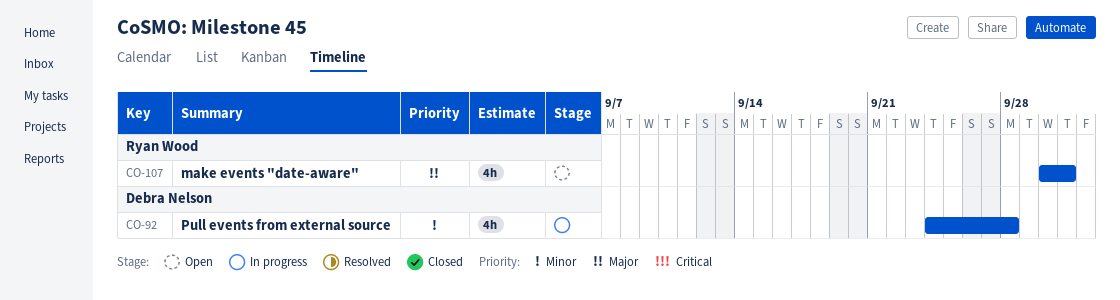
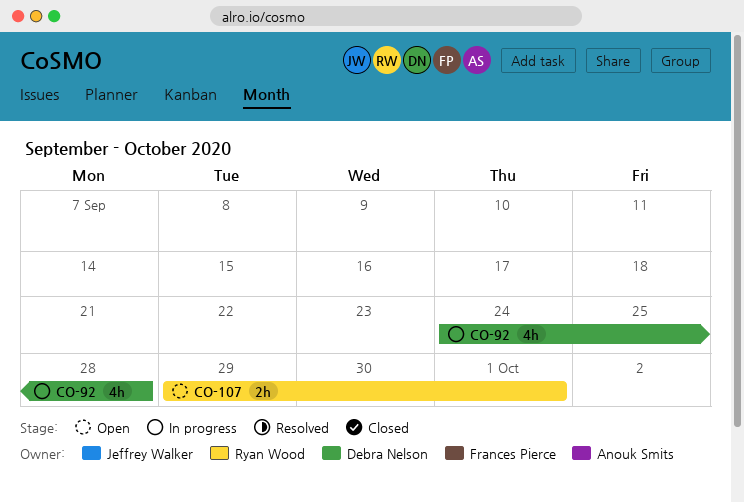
CO-107, estimate: 4h -> 2h
CO-107, start: Sep 30 -> Sep 29

